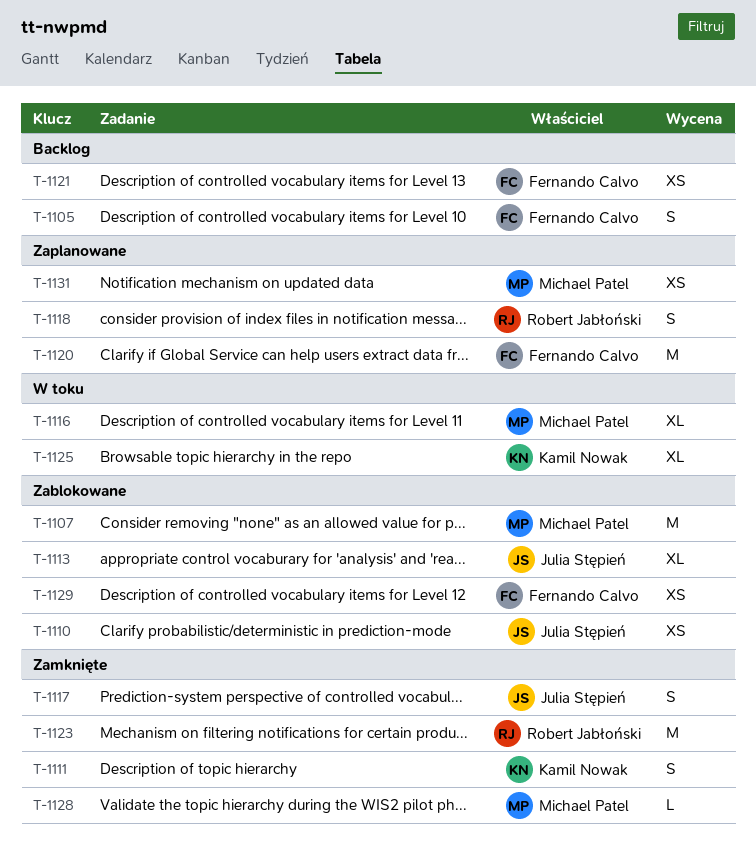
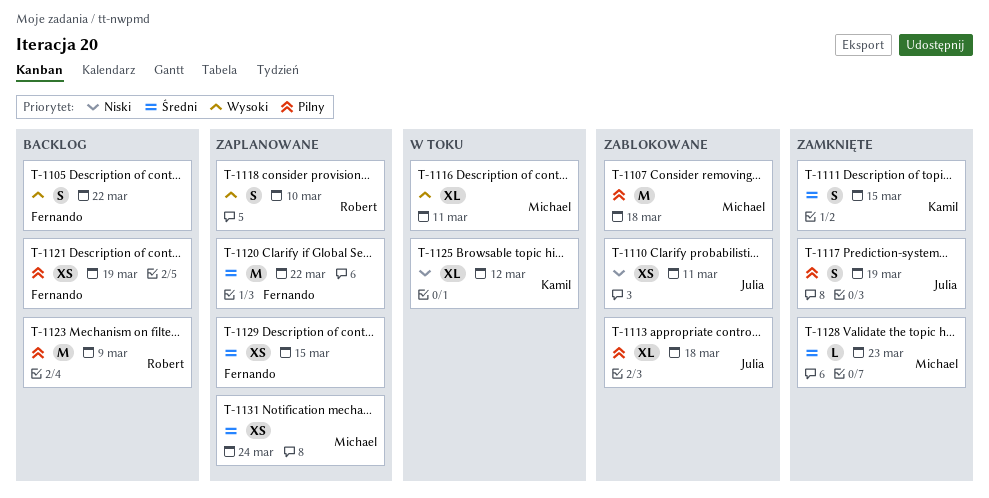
T-1123, status: Zamknięte -> Backlog
T-1129, status: Zablokowane -> Zaplanowane

